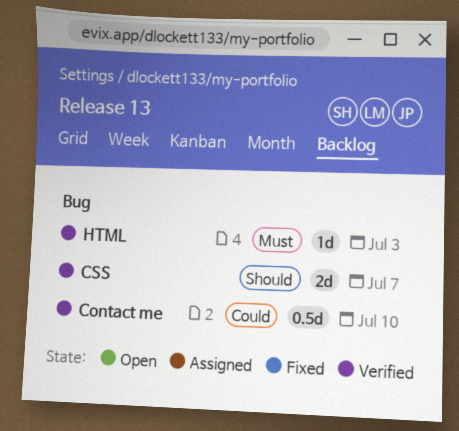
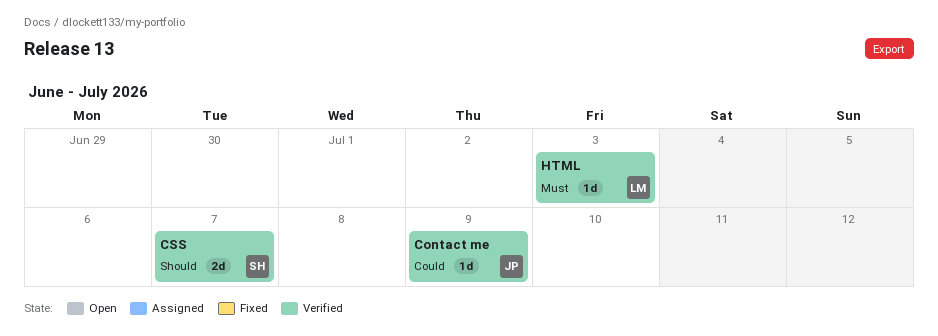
Contact me, estimate: 0.5d -> 1d
Contact me, due: Jul 10 -> Jul 9

